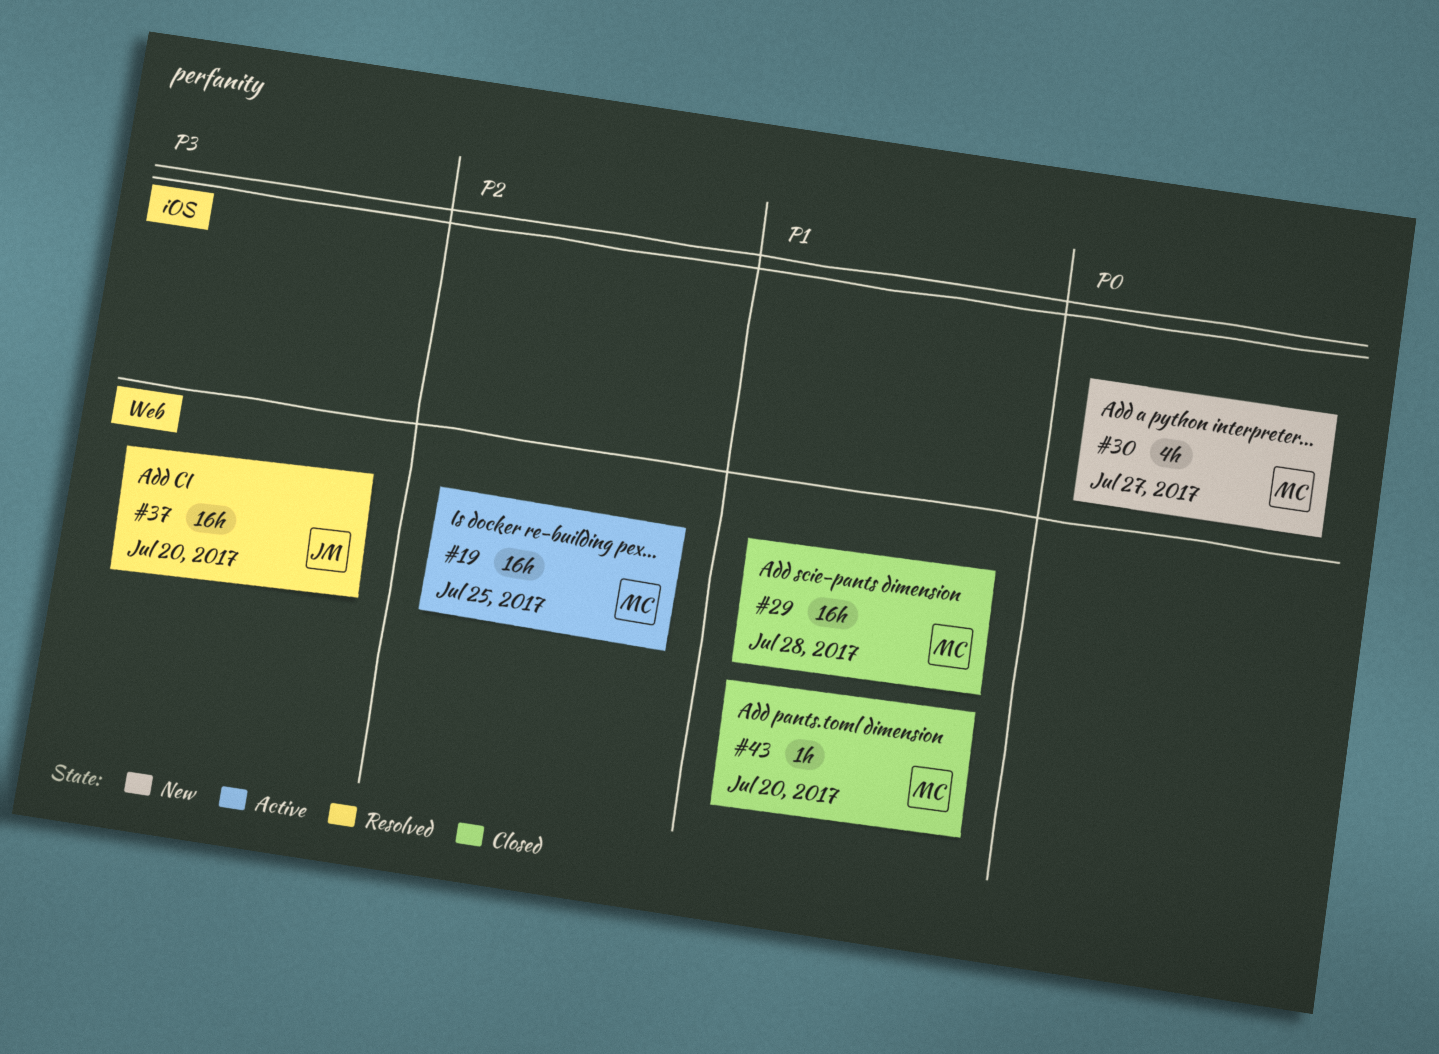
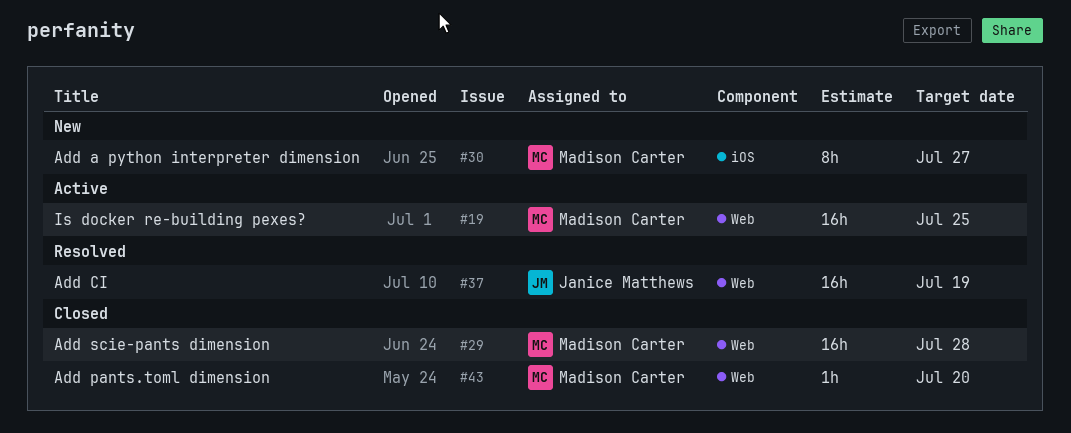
#30, estimate: 4h -> 8h
#37, due: Jul 20 -> Jul 19

